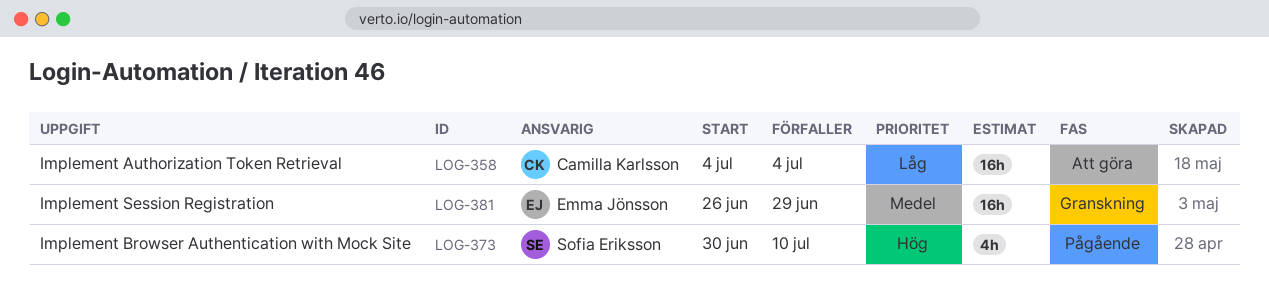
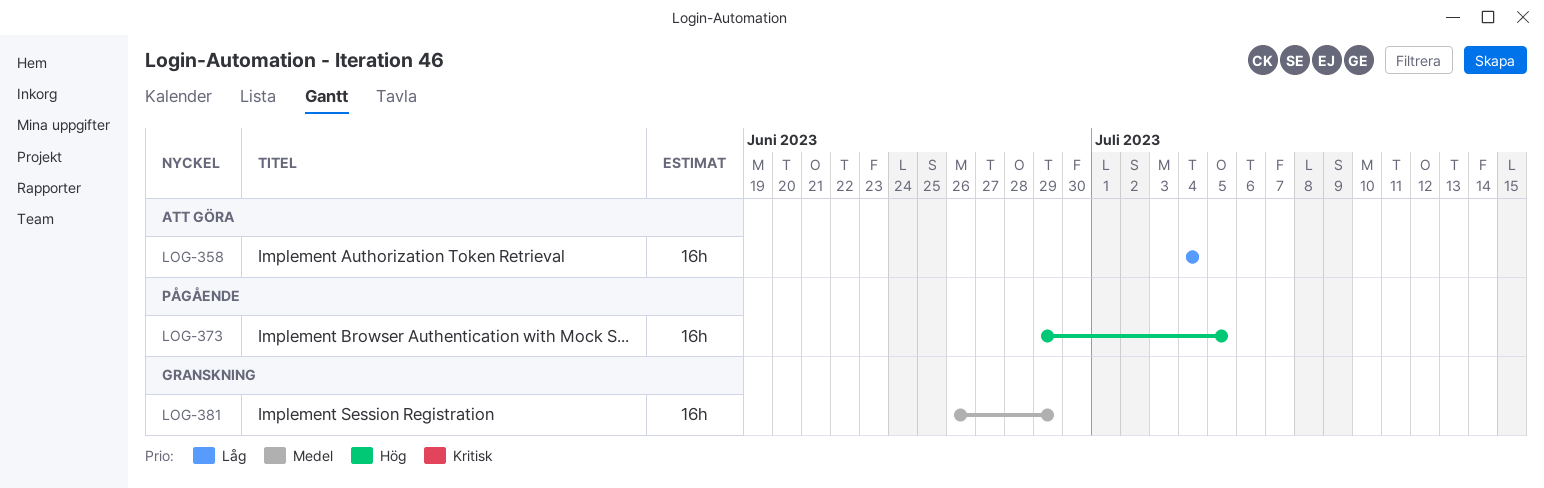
LOG-373, estimate: 4h -> 16h
LOG-373, start: Jun 30 -> Jun 29
LOG-373, due: Jul 10 -> Jul 5

